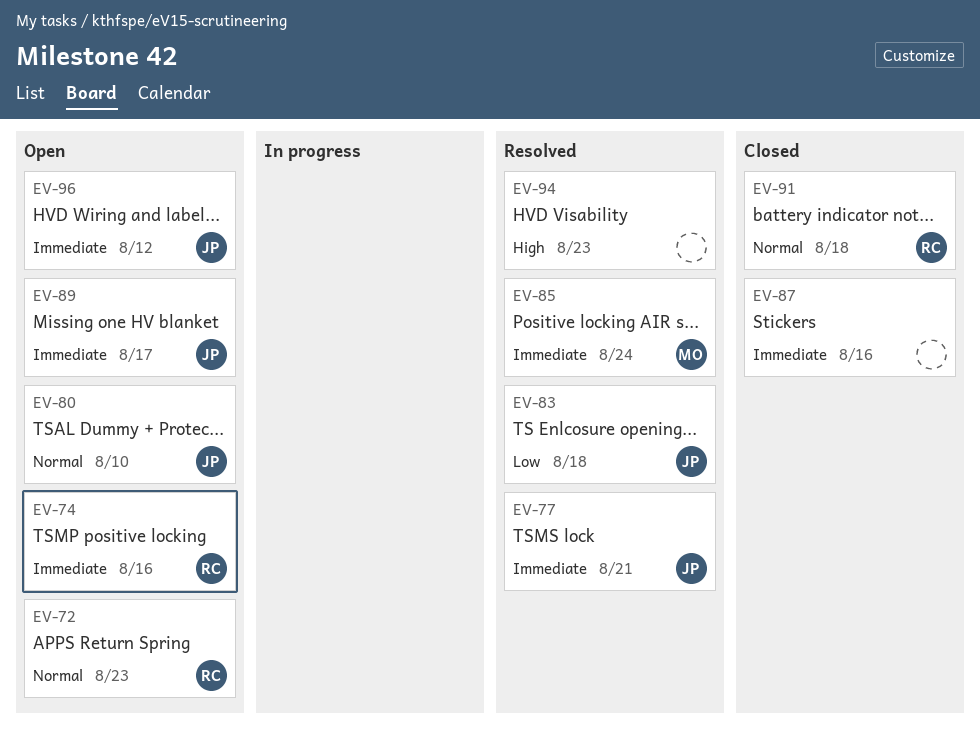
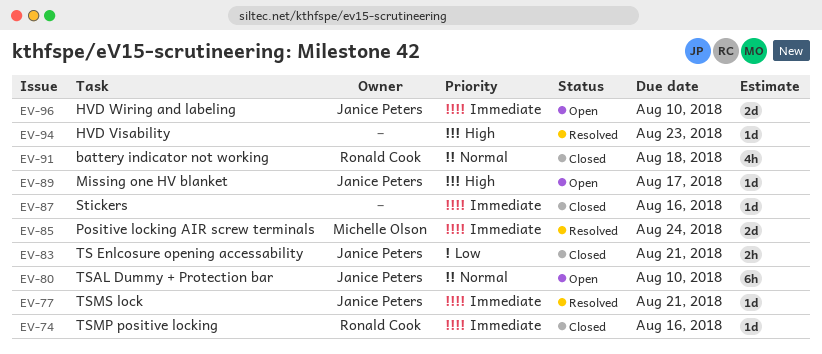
EV-72: present -> none
EV-74, status: Open -> Closed
EV-83, status: Resolved -> Closed
EV-83, due: Aug 18 -> Aug 21
EV-89, priority: Immediate -> High
EV-96, due: Aug 12 -> Aug 10

